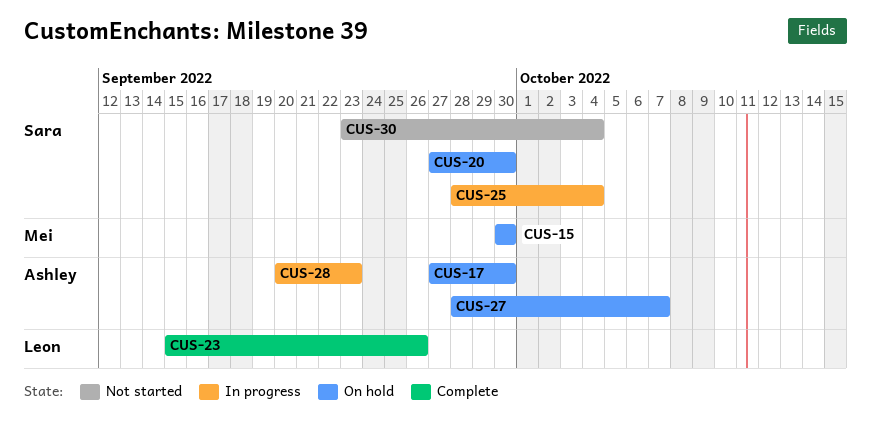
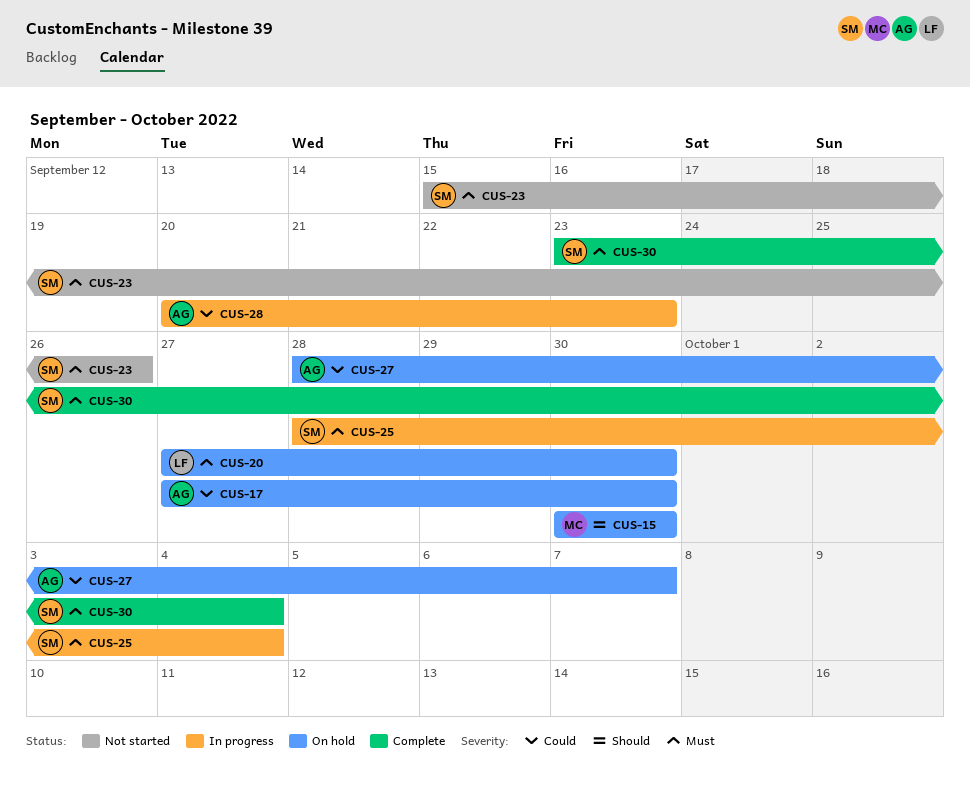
CUS-20, owner: Sara -> Leon
CUS-23, status: Complete -> Not started
CUS-23, owner: Leon -> Sara
CUS-30, status: Not started -> Complete

